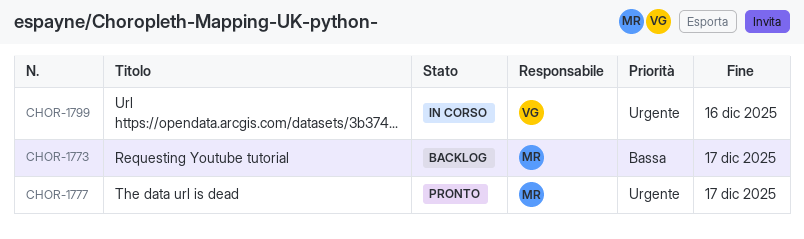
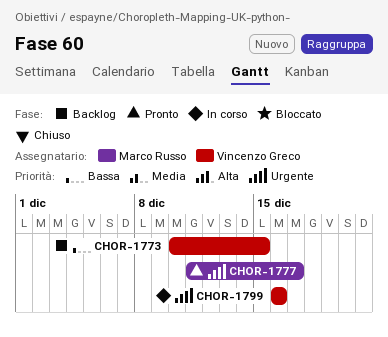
CHOR-1773, owner: Marco Russo -> Vincenzo Greco
CHOR-1773, due: Dec 17 -> Dec 15

